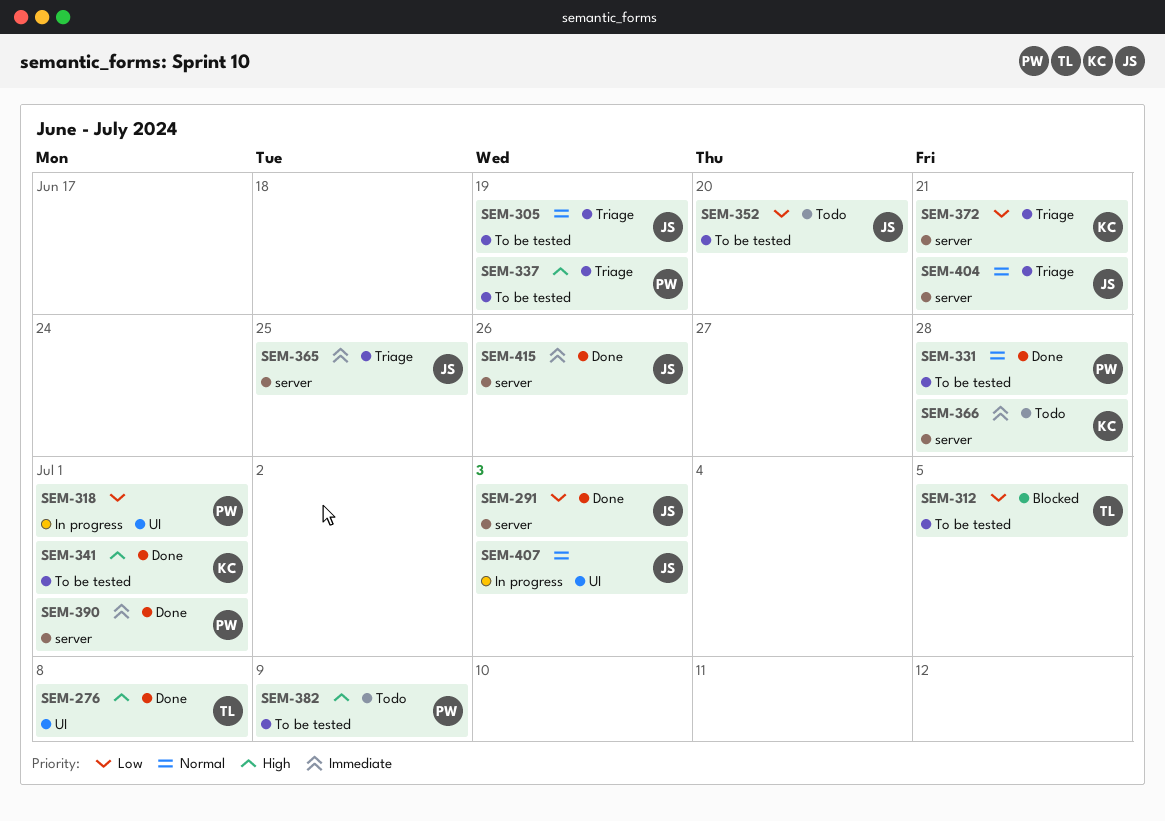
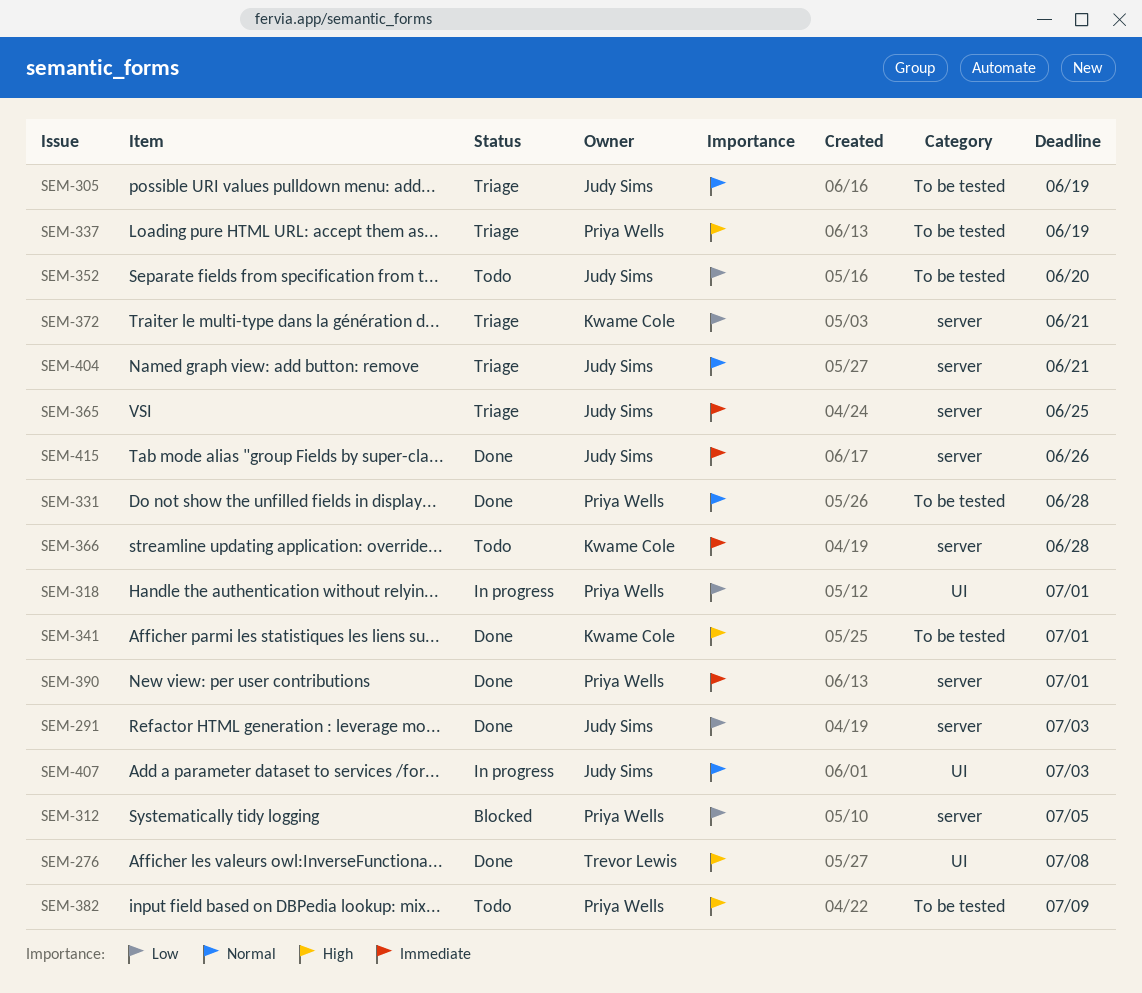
SEM-312, owner: Trevor Lewis -> Priya Wells
SEM-312, label: To be tested -> server

